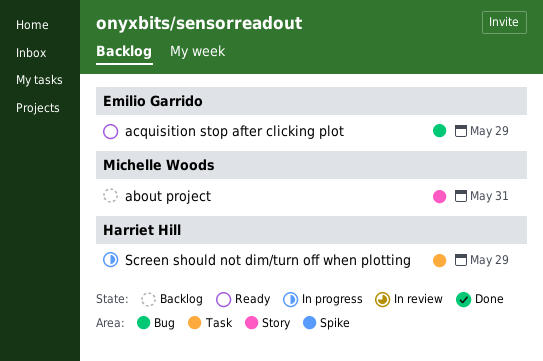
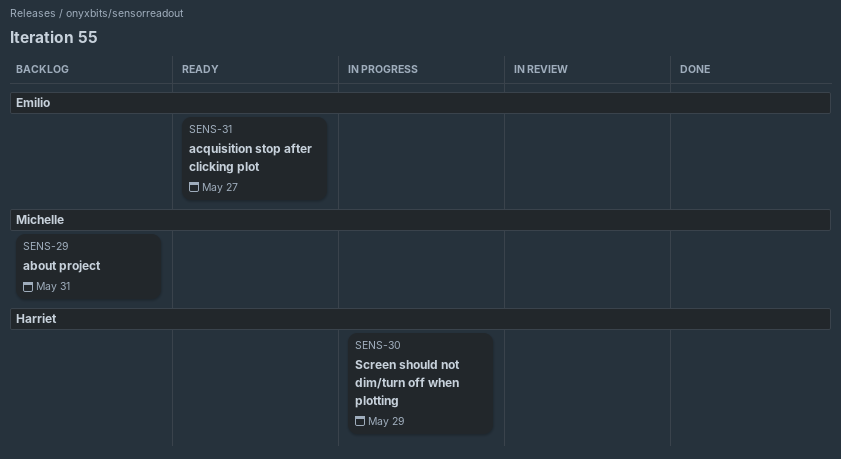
acquisition stop after clicking plot, due: May 29 -> May 27

